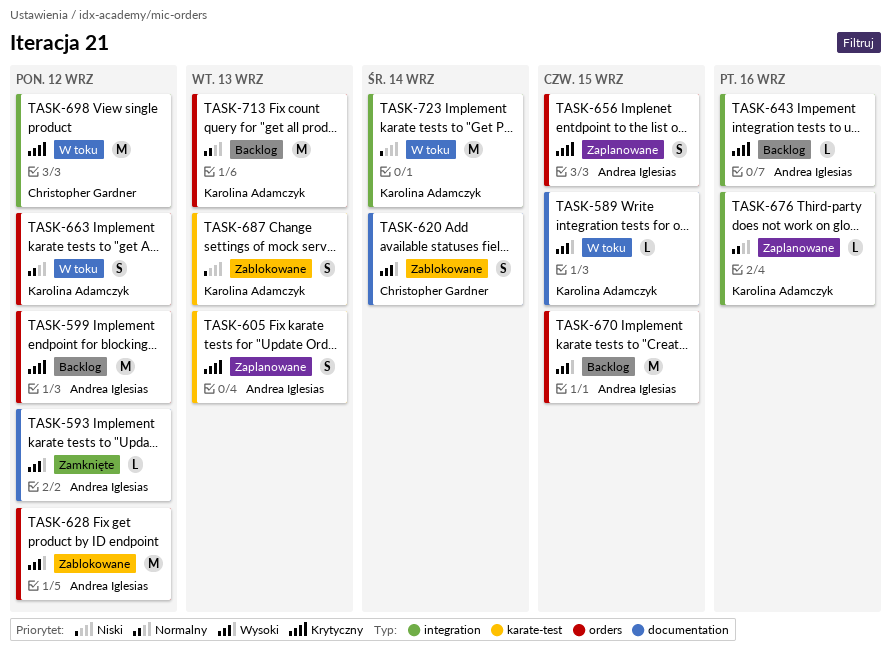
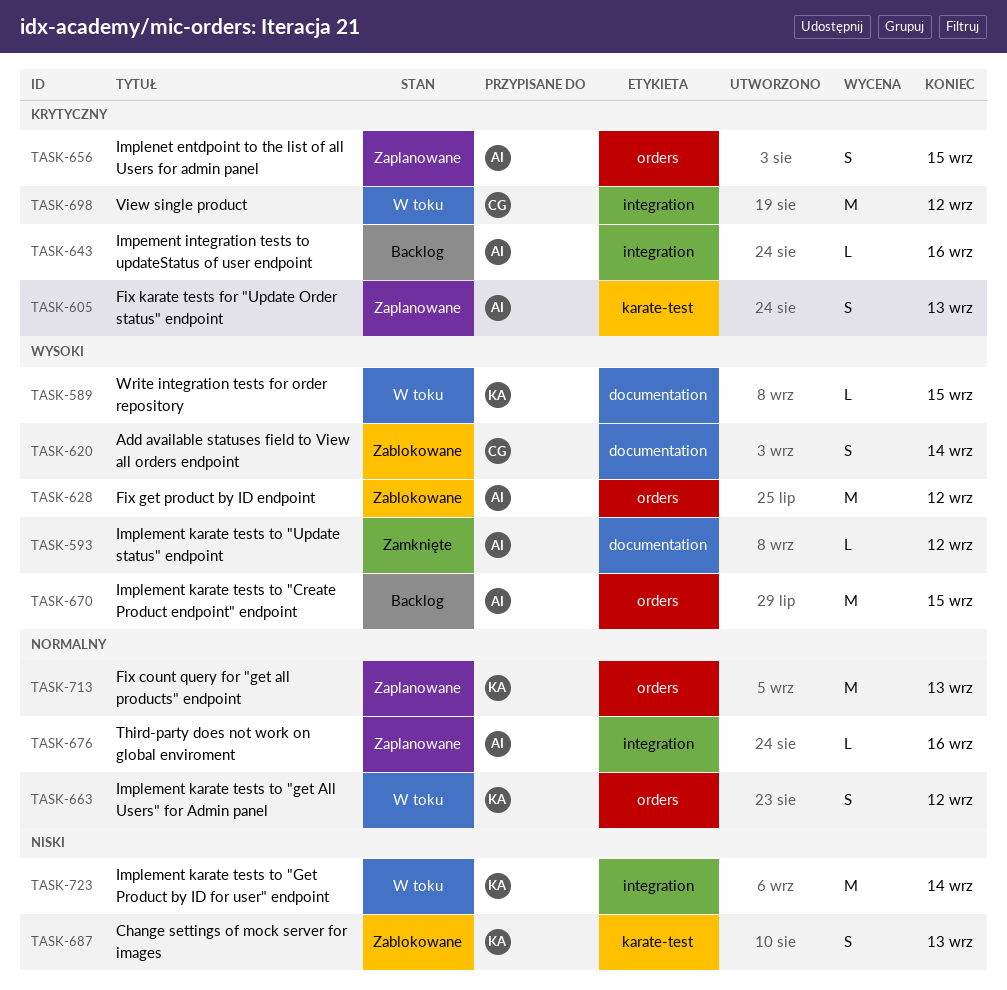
TASK-599: present -> none
TASK-676, owner: Karolina Adamczyk -> Andrea Iglesias
TASK-713, status: Backlog -> Zaplanowane

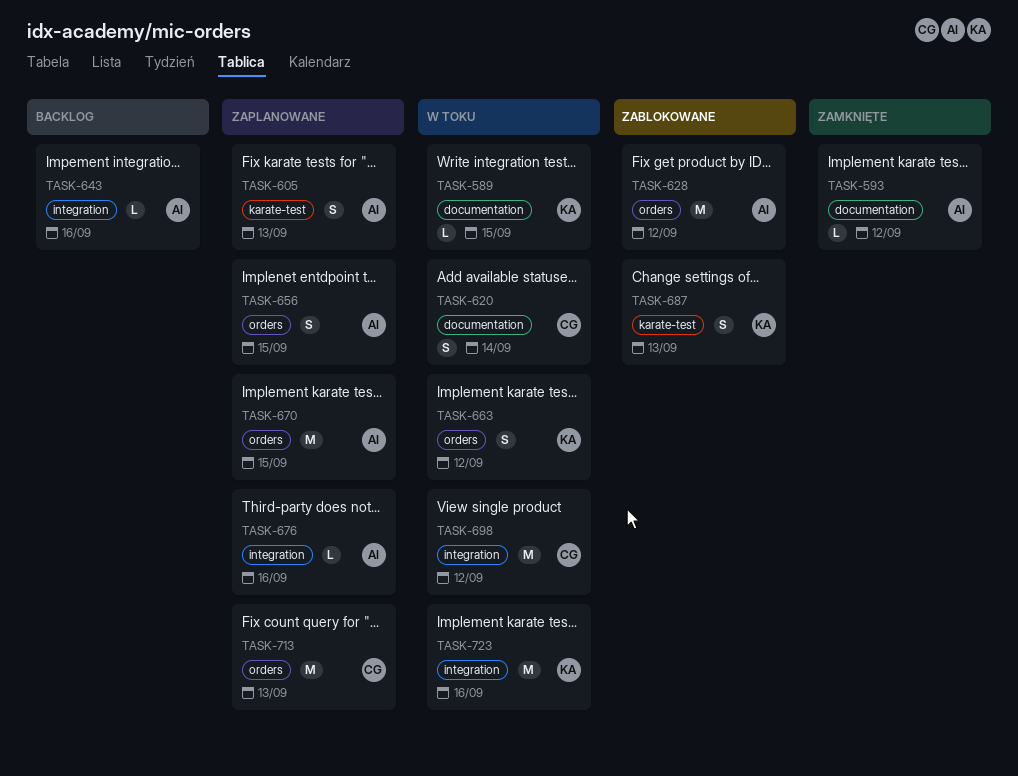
TASK-620, status: Zablokowane -> W toku
TASK-670, status: Backlog -> Zaplanowane
TASK-713, owner: KA -> CG
TASK-723, due: Sep 14 -> Sep 16

